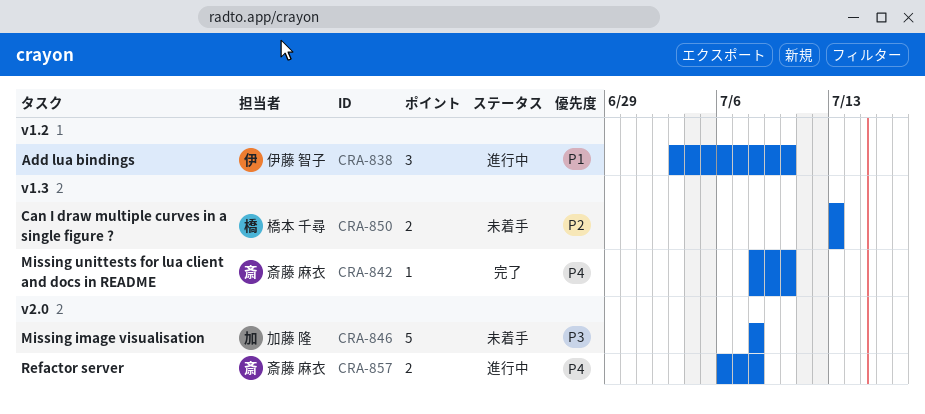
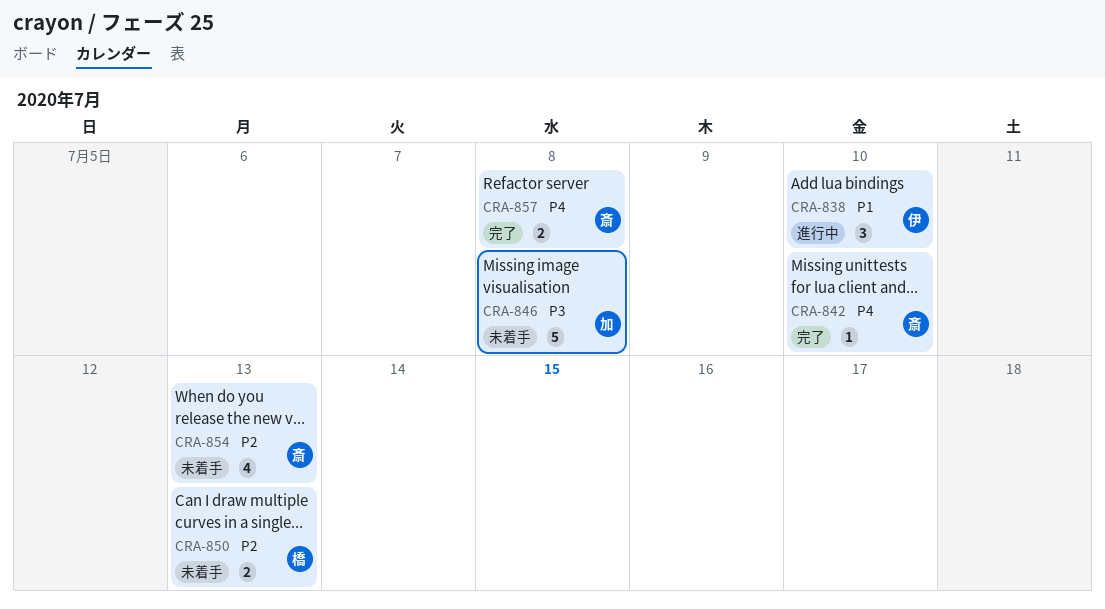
CRA-854: none -> present
CRA-857, status: 進行中 -> 完了

